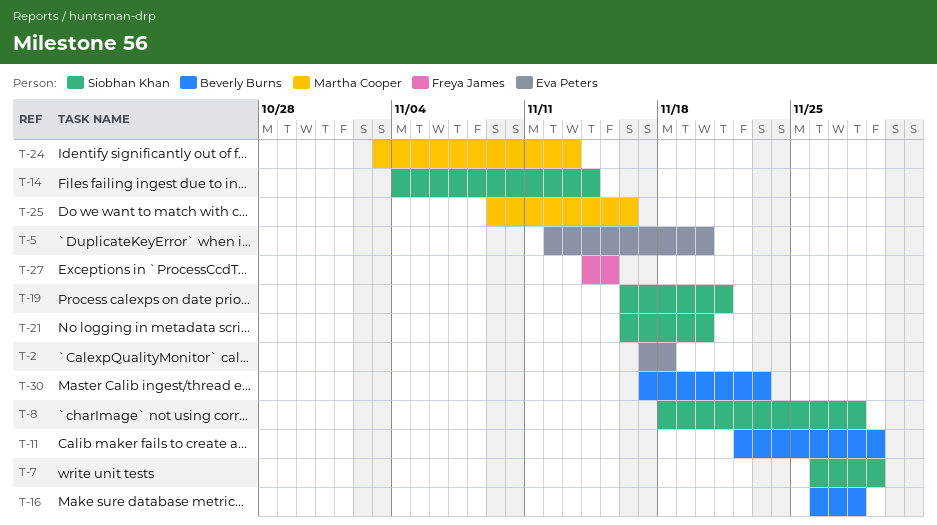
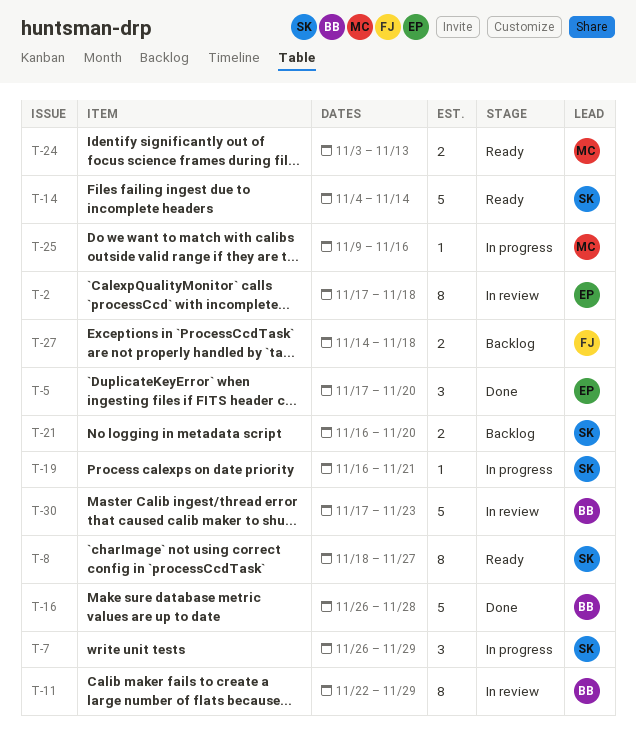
T-5, start: Nov 12 -> Nov 17
T-8, due: Nov 28 -> Nov 27
T-27, due: Nov 15 -> Nov 18

